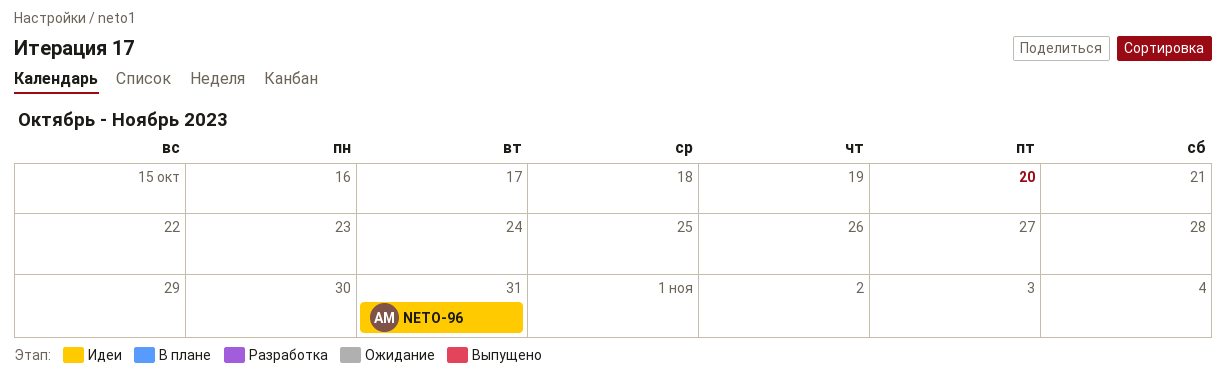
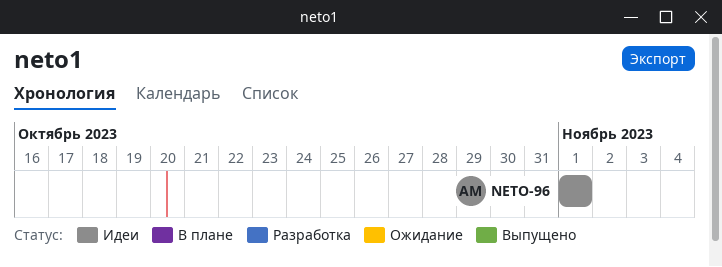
NETO-96, start: Oct 31 -> Nov 1
NETO-96, due: Oct 31 -> Nov 1

